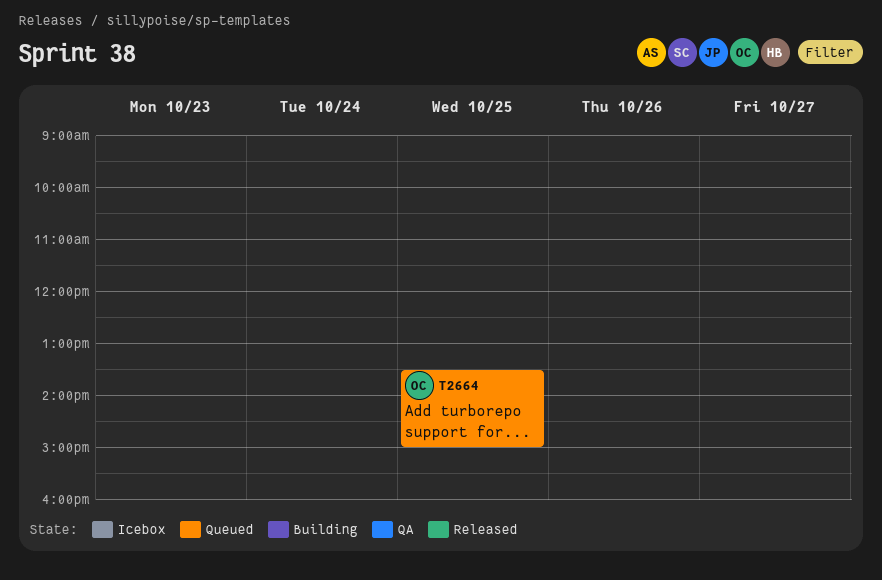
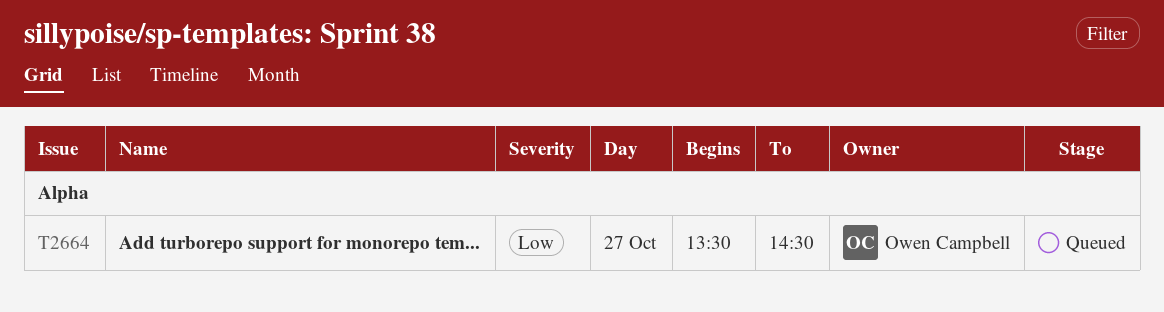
T2664, day: Oct 25 -> Oct 27
T2664, ends: 15:00 -> 14:30

